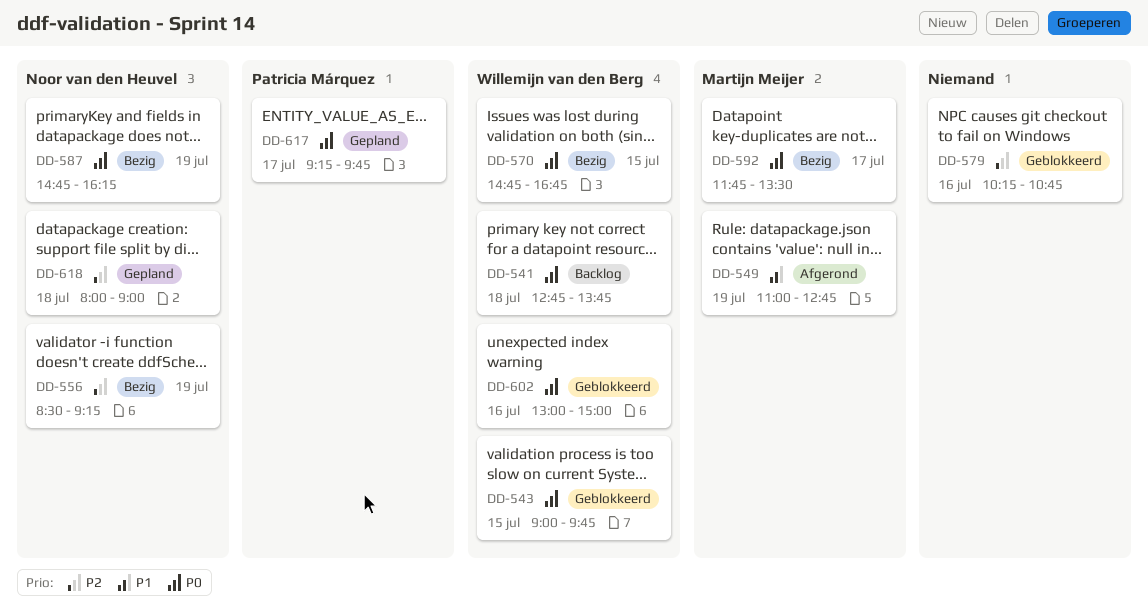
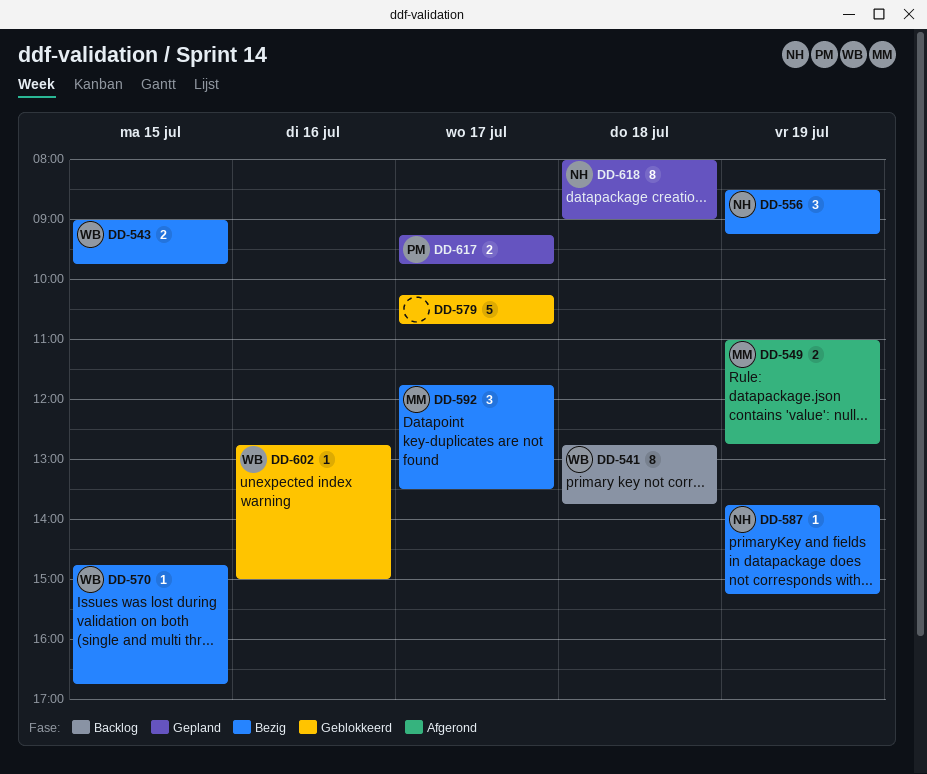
DD-543, status: Geblokkeerd -> Bezig
DD-579, day: Jul 16 -> Jul 17
DD-587, begins: 14:45 -> 13:45
DD-587, ends: 16:15 -> 15:15
DD-602, begins: 13:00 -> 12:45

